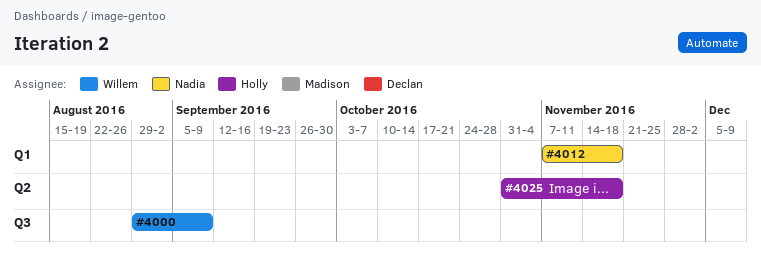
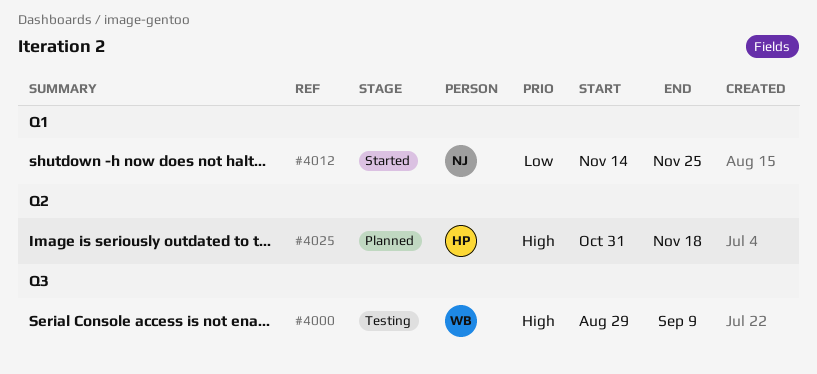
#4012, start: Nov 7 -> Nov 14
#4012, due: Nov 18 -> Nov 25

